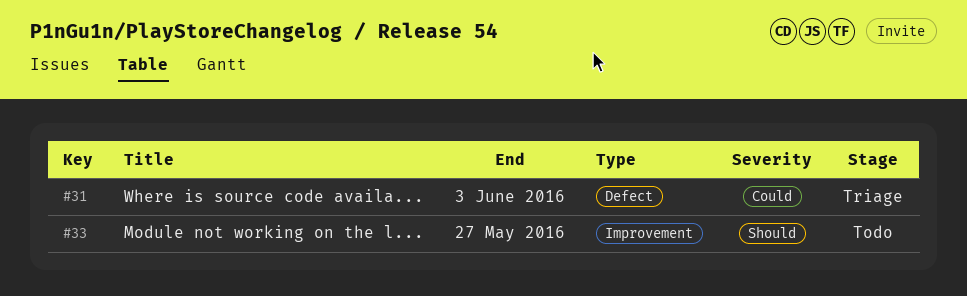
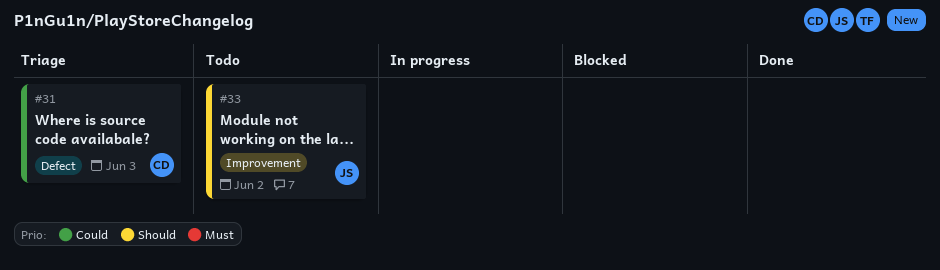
#33, due: May 27 -> Jun 2

